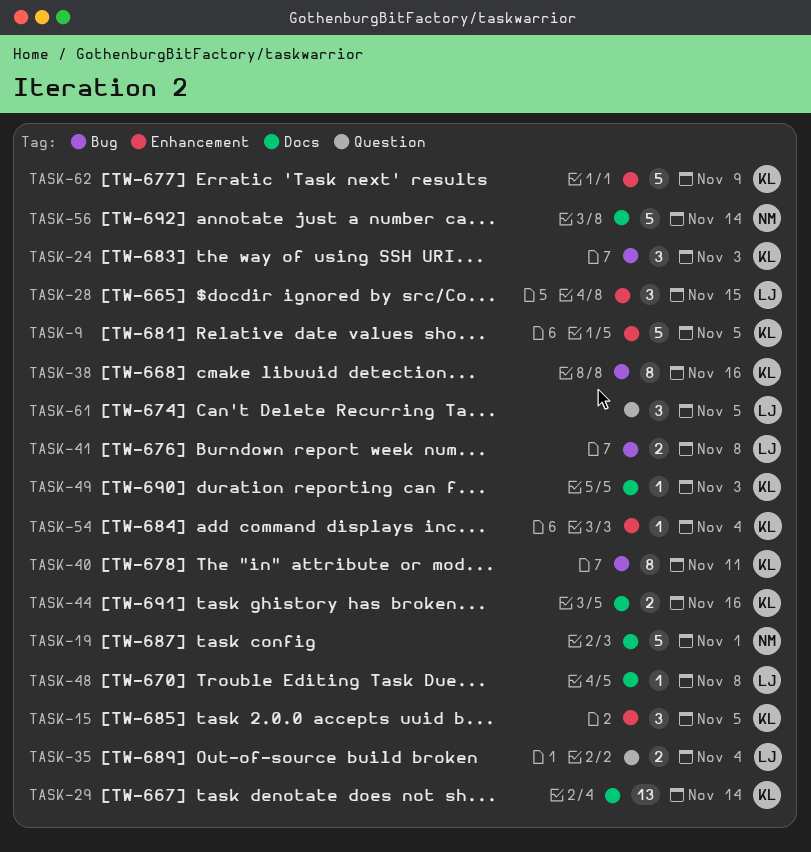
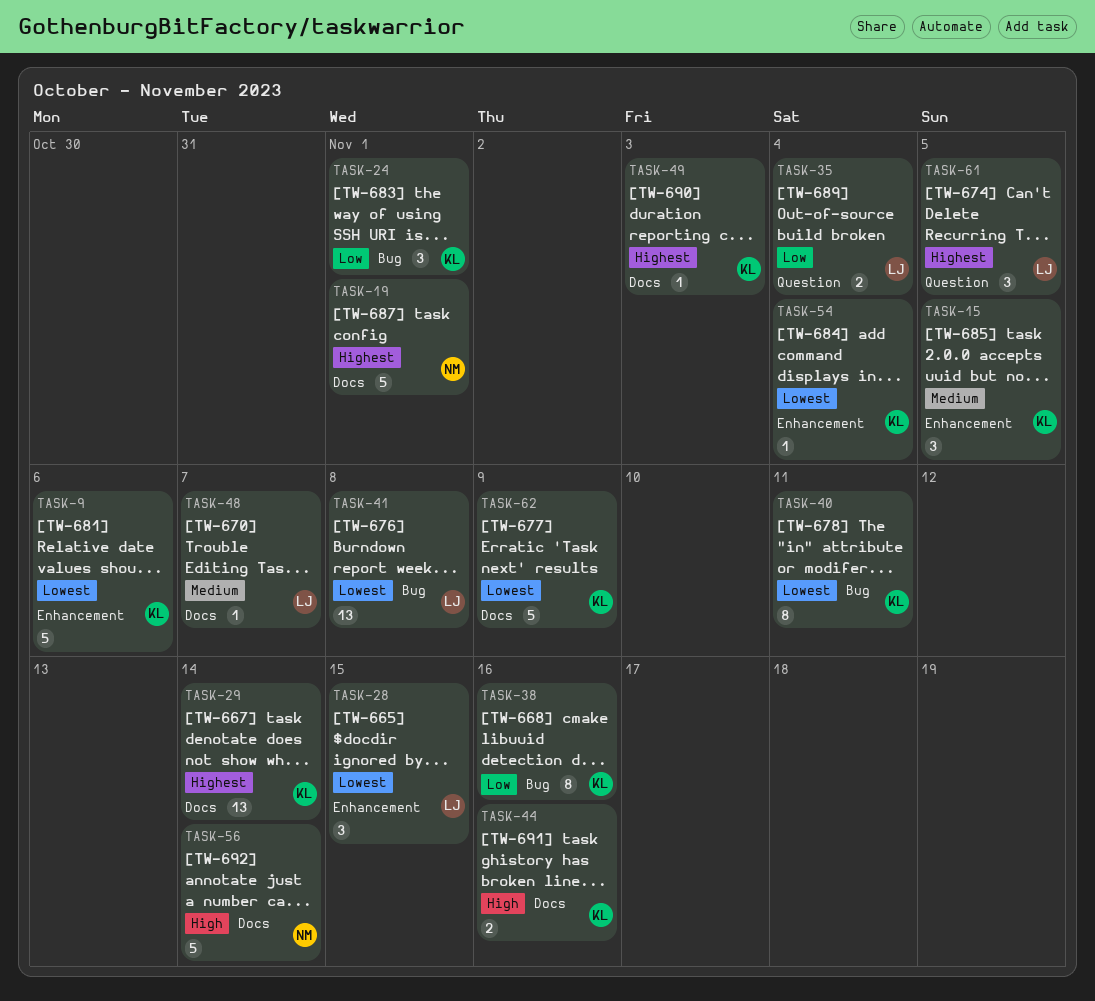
TASK-9, due: Nov 5 -> Nov 6
TASK-24, due: Nov 3 -> Nov 1
TASK-41, estimate: 2 -> 13
TASK-48, due: Nov 8 -> Nov 7
TASK-62, label: Enhancement -> Docs

